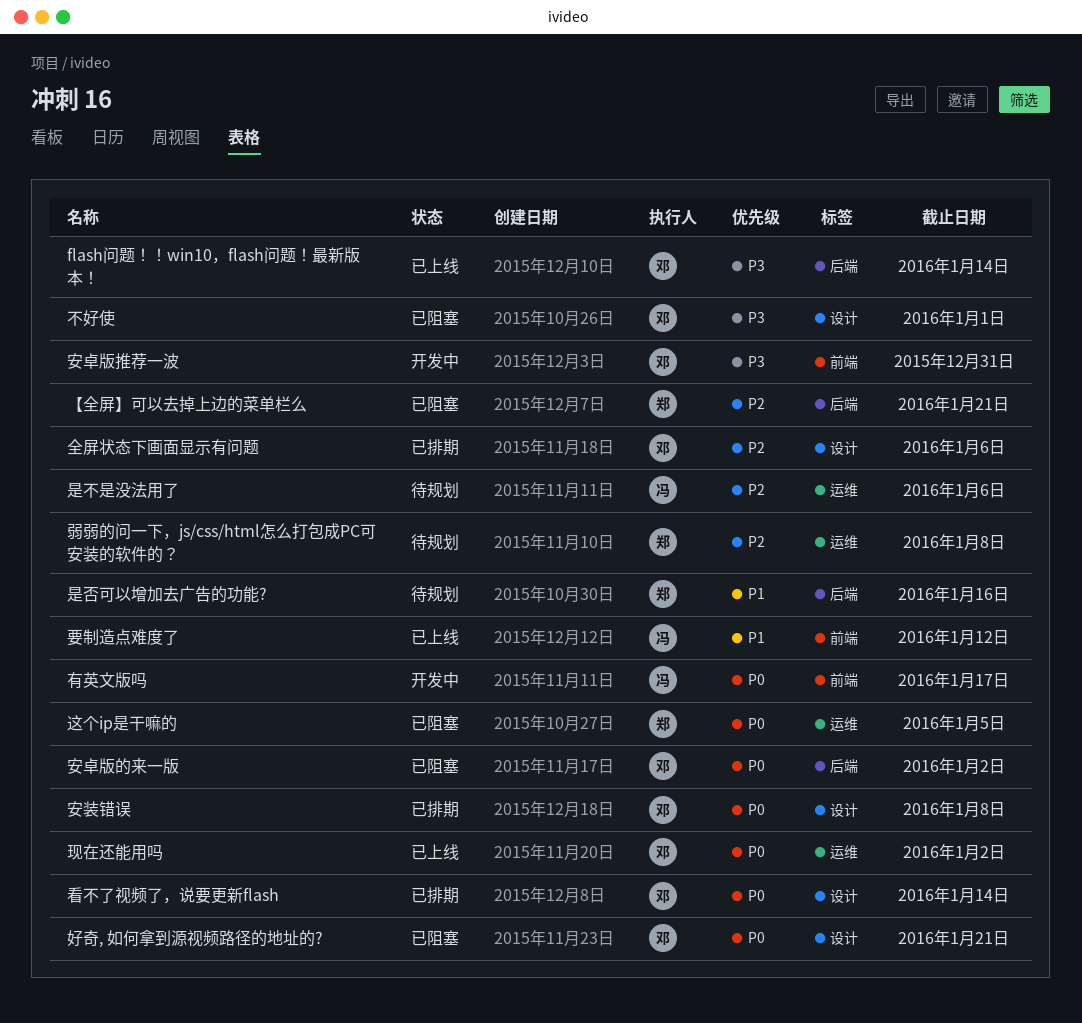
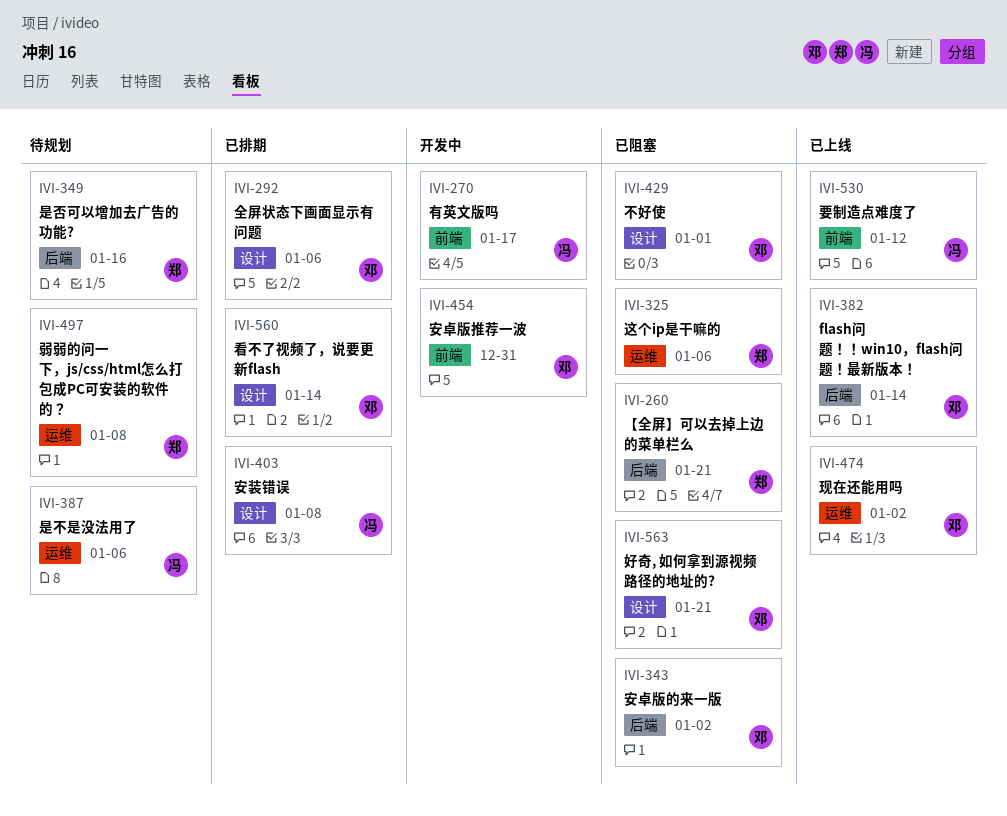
安装错误, owner: 邓 -> 冯
这个ip是干嘛的, due: Jan 5 -> Jan 6

